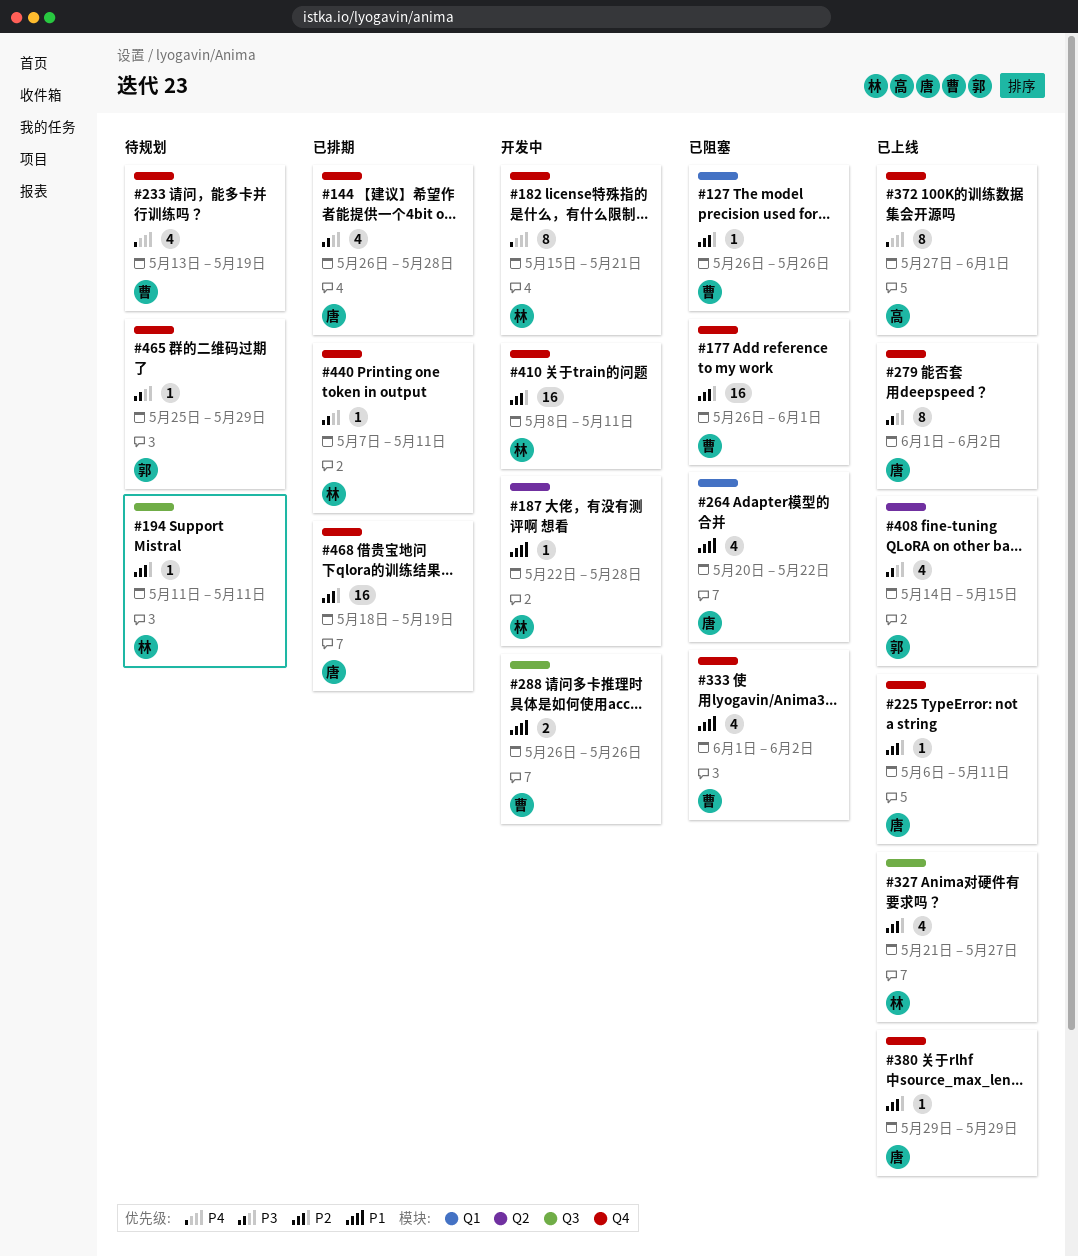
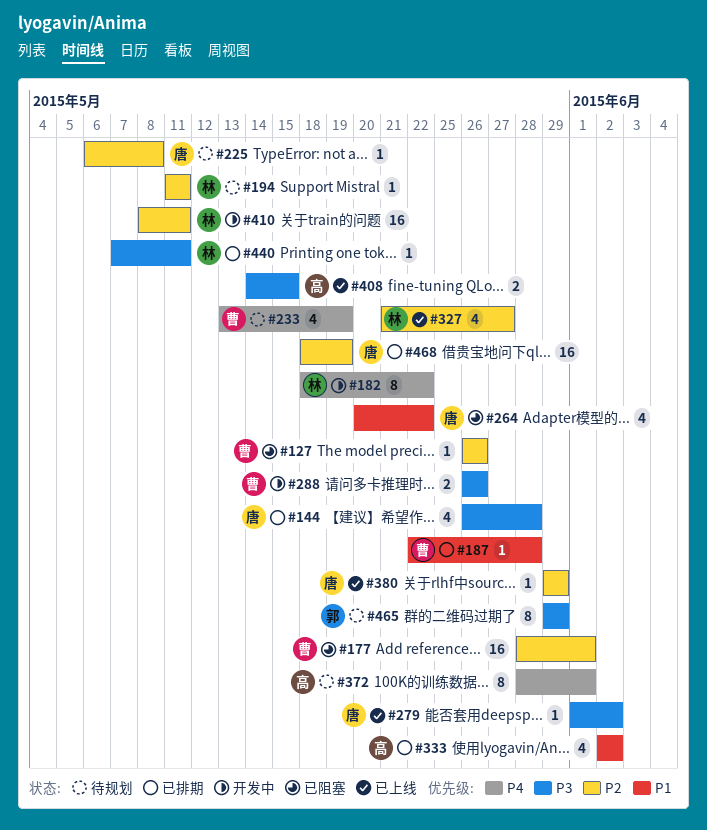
#177, start: May 26 -> May 28
#182, start: May 15 -> May 18
#182, due: May 21 -> May 22
#187, status: 开发中 -> 已排期
#187, owner: 林 -> 曹
#225, status: 已上线 -> 待规划
#225, due: May 11 -> May 8
#279, estimate: 8 -> 1
#288, priority: P1 -> P3
#333, status: 已阻塞 -> 已排期
#333, owner: 曹 -> 高
#333, start: Jun 1 -> Jun 2
#372, status: 已上线 -> 待规划
#372, start: May 27 -> May 28
#408, owner: 郭 -> 高
#408, estimate: 4 -> 2
#465, estimate: 1 -> 8
#465, start: May 25 -> May 29

